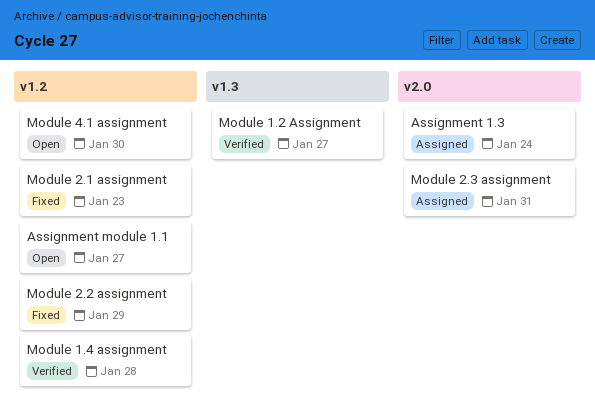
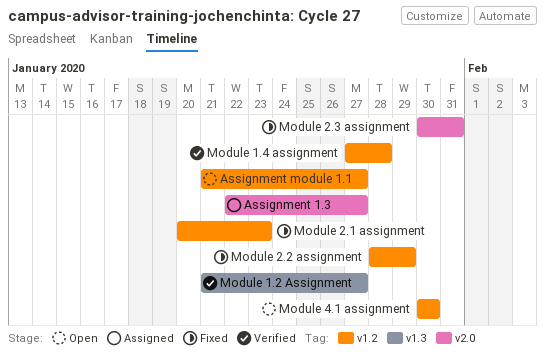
Assignment 1.3, due: Jan 24 -> Jan 27
Module 2.3 assignment, status: Assigned -> Fixed

